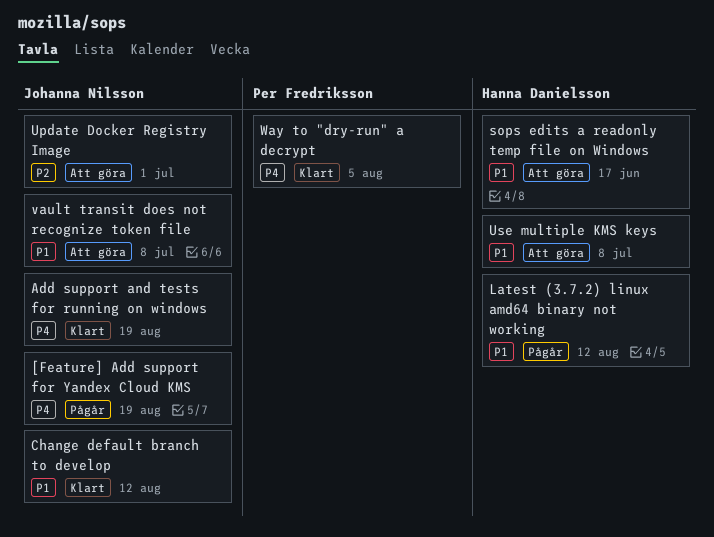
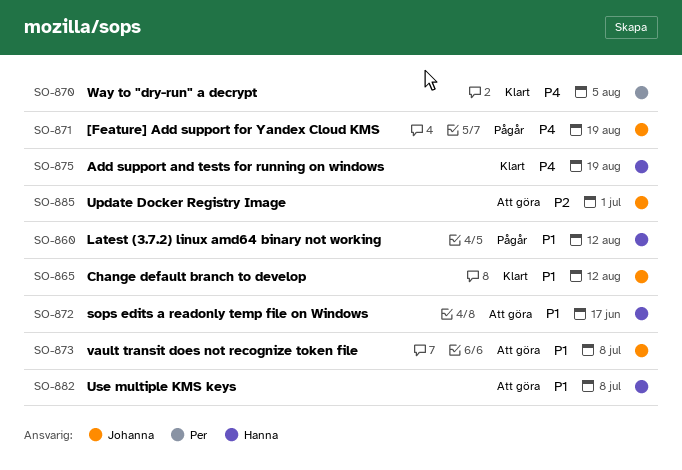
Add support and tests for running on windows, owner: Johanna Nilsson -> Hanna Danielsson

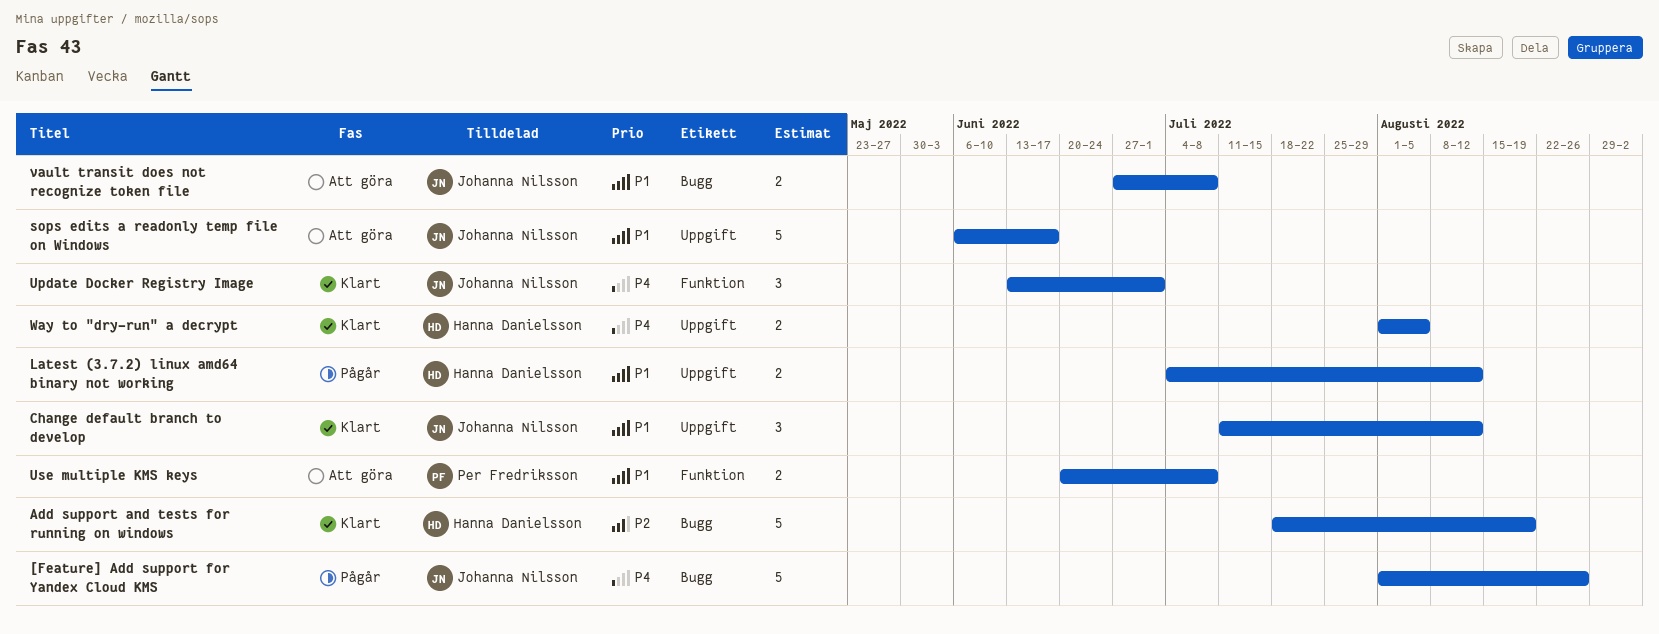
[Feature] Add support for Yandex Cloud KMS, due: Aug 19 -> Aug 26
Add support and tests for running on windows, priority: P4 -> P2
sops edits a readonly temp file on Windows, owner: Hanna Danielsson -> Johanna Nilsson
Update Docker Registry Image, status: Att göra -> Klart
Update Docker Registry Image, priority: P2 -> P4
Use multiple KMS keys, owner: Hanna Danielsson -> Per Fredriksson
Way to "dry-run" a decrypt, owner: Per Fredriksson -> Hanna Danielsson

